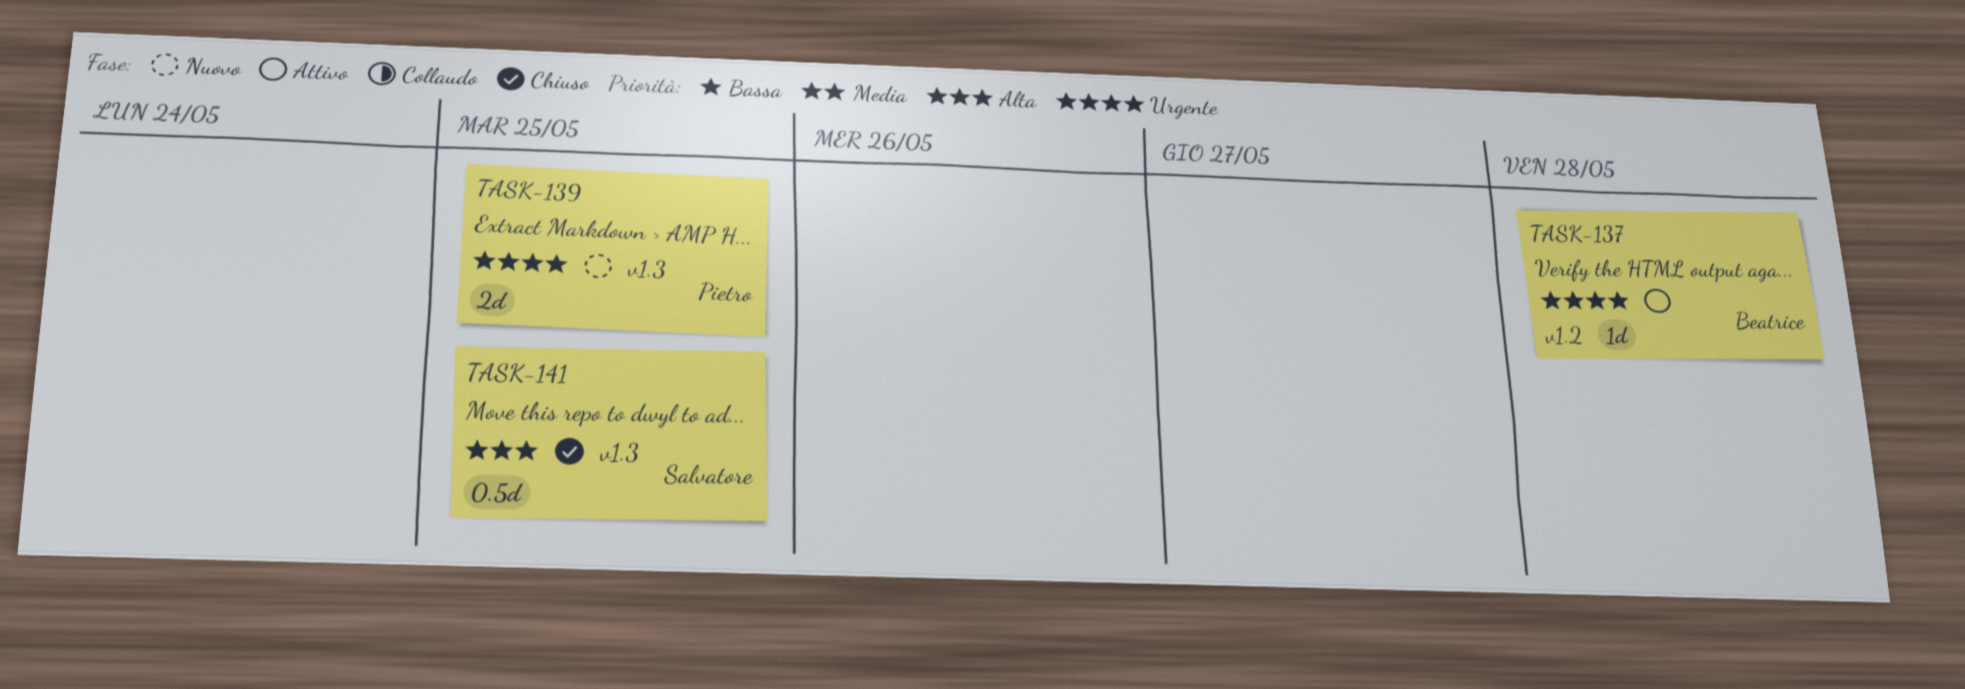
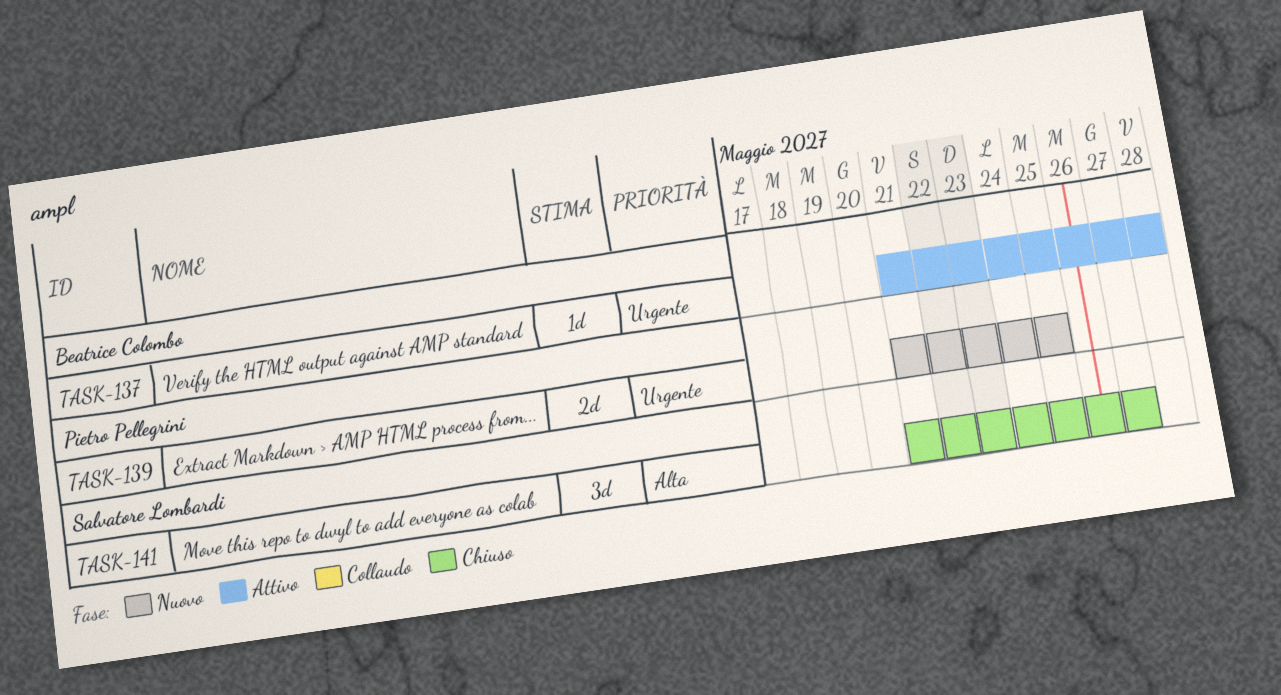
TASK-141, estimate: 0.5d -> 3d
TASK-141, due: May 25 -> May 27

